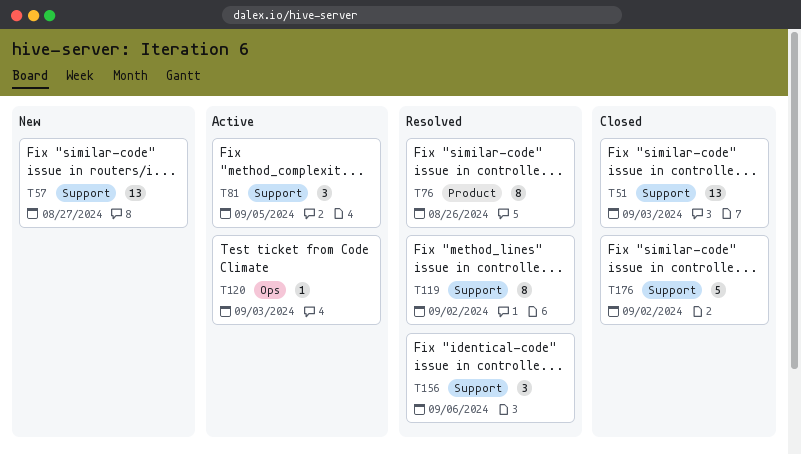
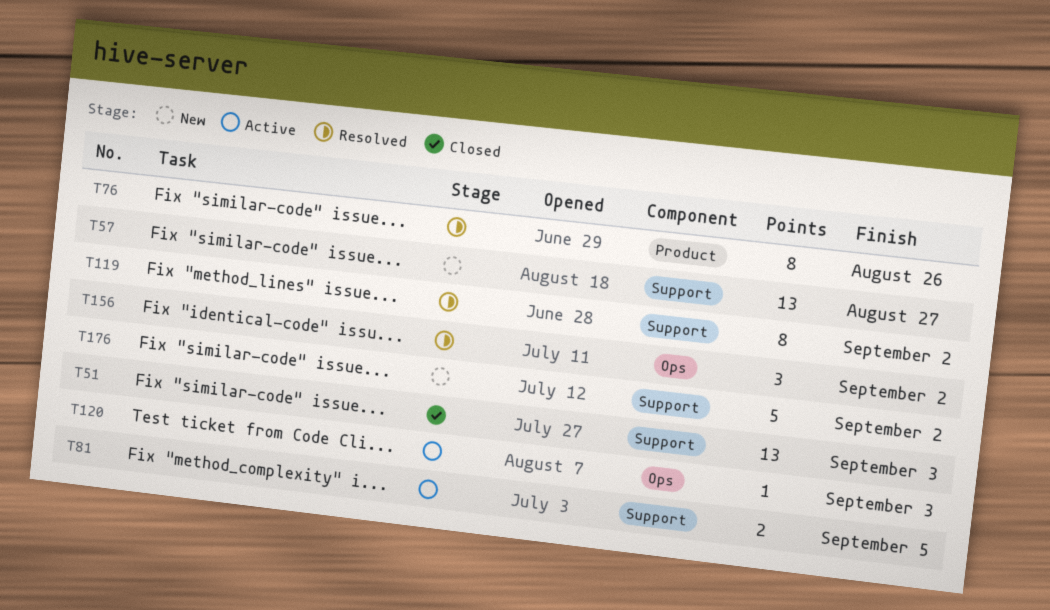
T81, estimate: 3 -> 2
T156, label: Support -> Ops
T156, due: Sep 6 -> Sep 2
T176, status: Closed -> New

